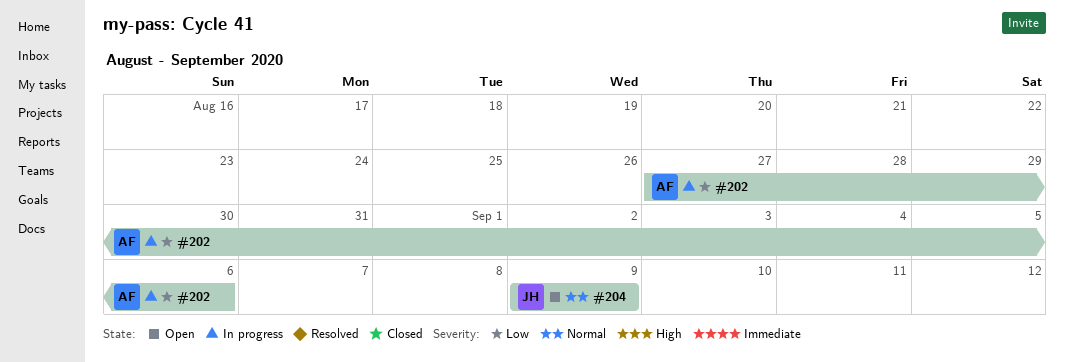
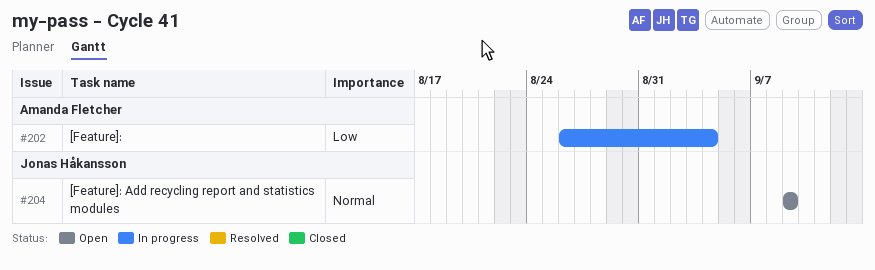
#202, start: Aug 27 -> Aug 26
#202, due: Sep 6 -> Sep 4

